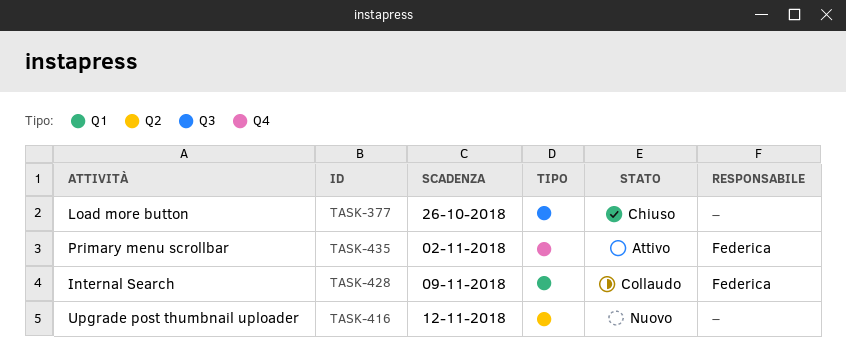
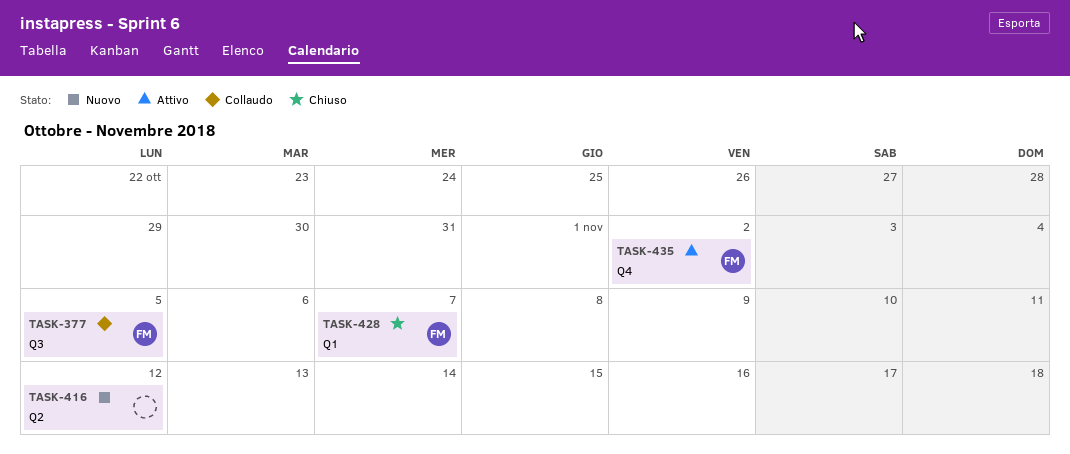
TASK-377, status: Chiuso -> Collaudo
TASK-377, owner: none -> Federica
TASK-377, due: Oct 26 -> Nov 5
TASK-428, status: Collaudo -> Chiuso
TASK-428, due: Nov 9 -> Nov 7

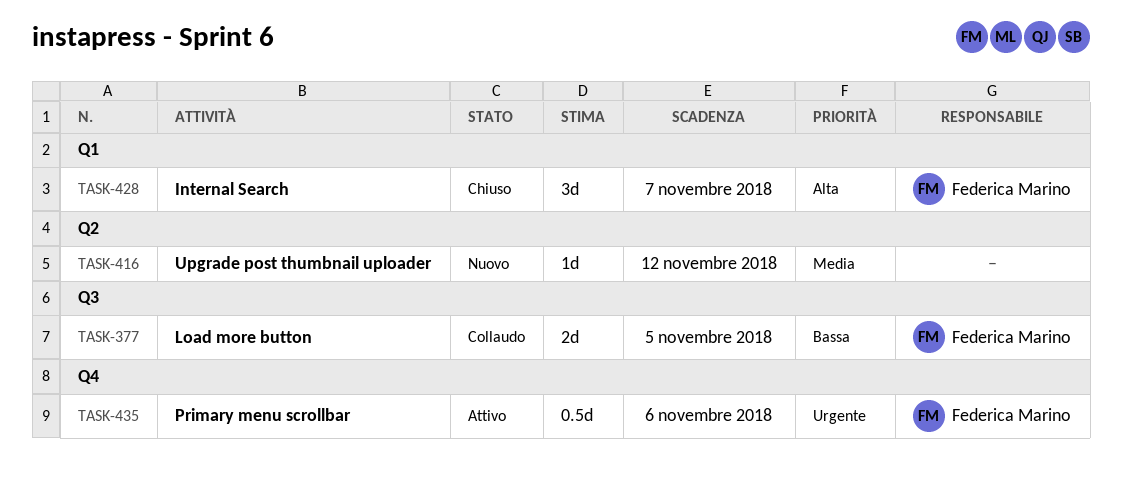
TASK-435, due: Nov 2 -> Nov 6

